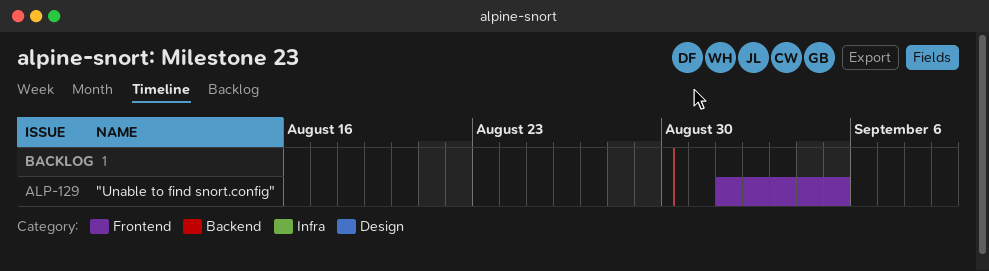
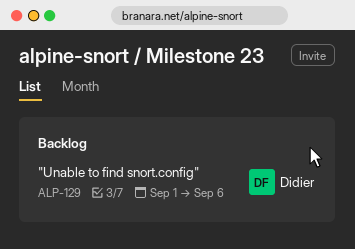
ALP-129, due: Sep 5 -> Sep 6

